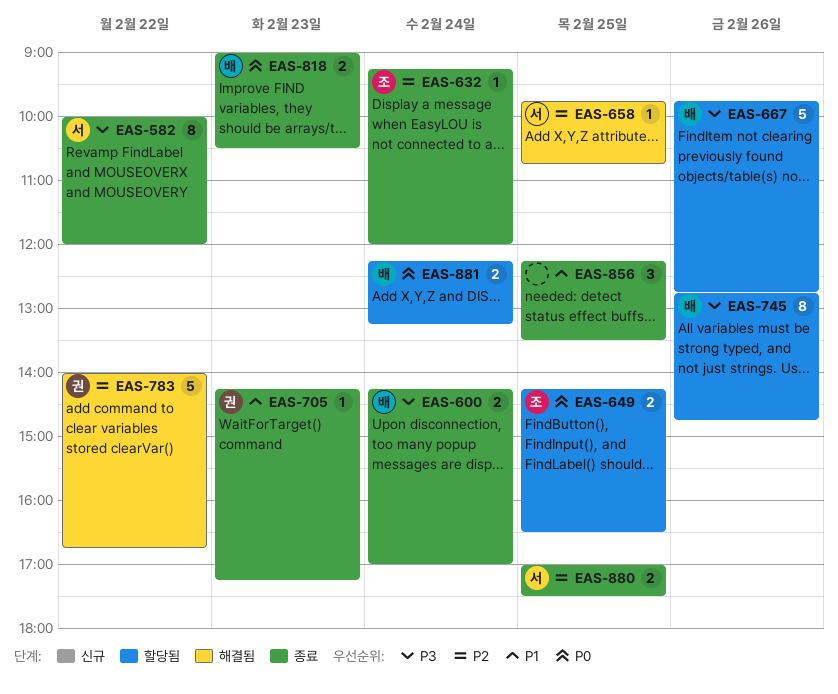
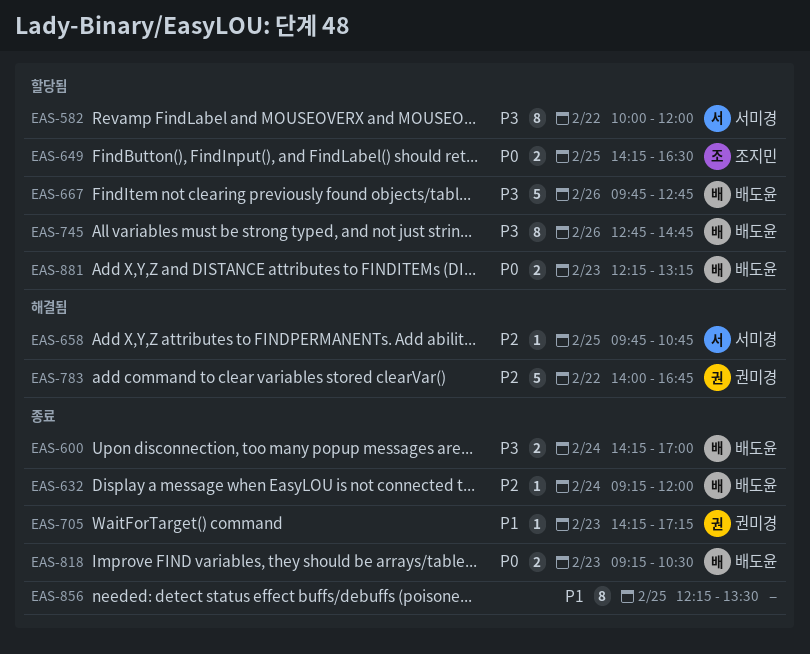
EAS-582, status: 종료 -> 할당됨
EAS-632, owner: 조지민 -> 배도윤
EAS-818, begins: 09:00 -> 09:15
EAS-856, estimate: 3 -> 8
EAS-880: present -> none
EAS-881, day: Feb 24 -> Feb 23

